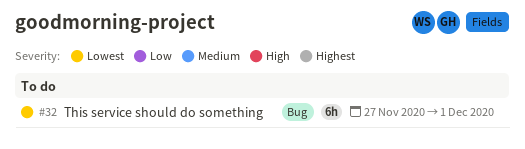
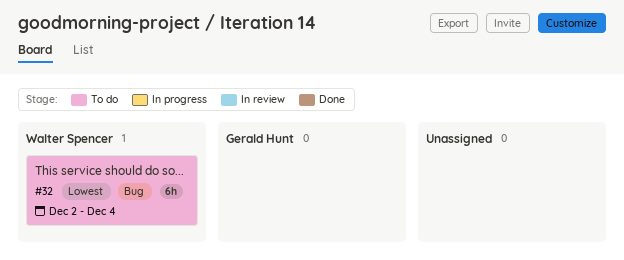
#32, start: Nov 27 -> Dec 2
#32, due: Dec 1 -> Dec 4

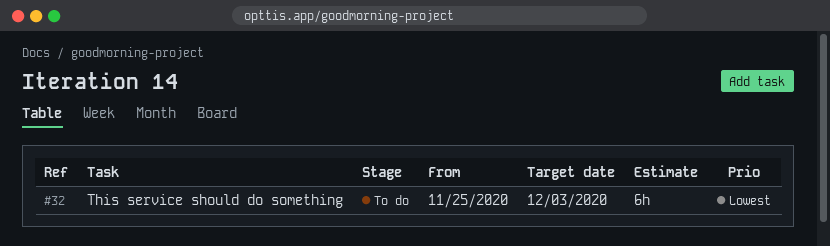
#32, start: Dec 2 -> Nov 25
#32, due: Dec 4 -> Dec 3

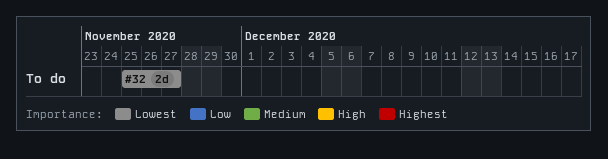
#32, estimate: 6h -> 2d
#32, due: Dec 3 -> Nov 27

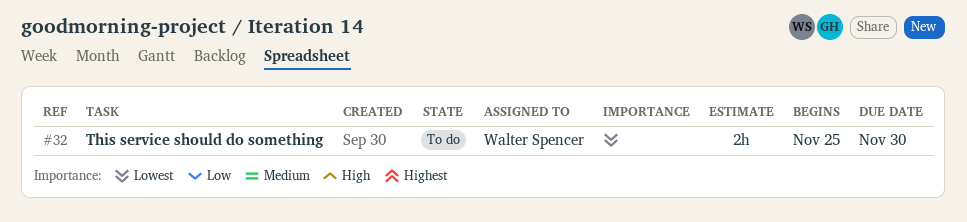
#32, estimate: 2d -> 2h
#32, due: Nov 27 -> Nov 30

